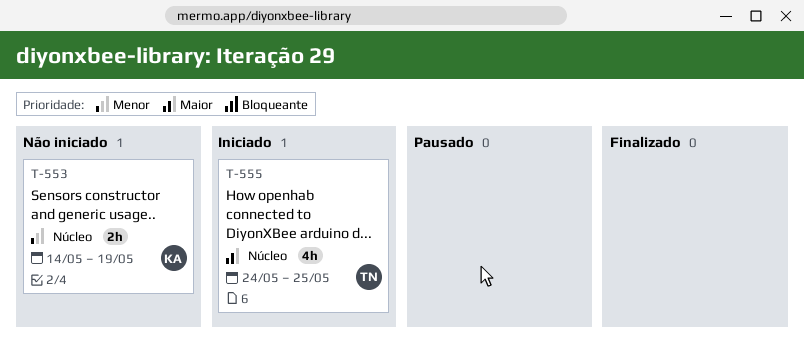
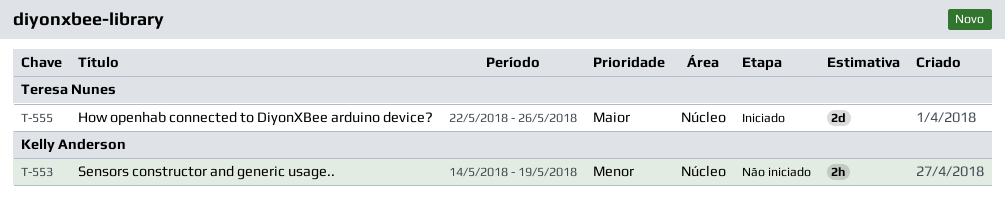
T-555, estimate: 4h -> 2d
T-555, start: May 24 -> May 22
T-555, due: May 25 -> May 26

